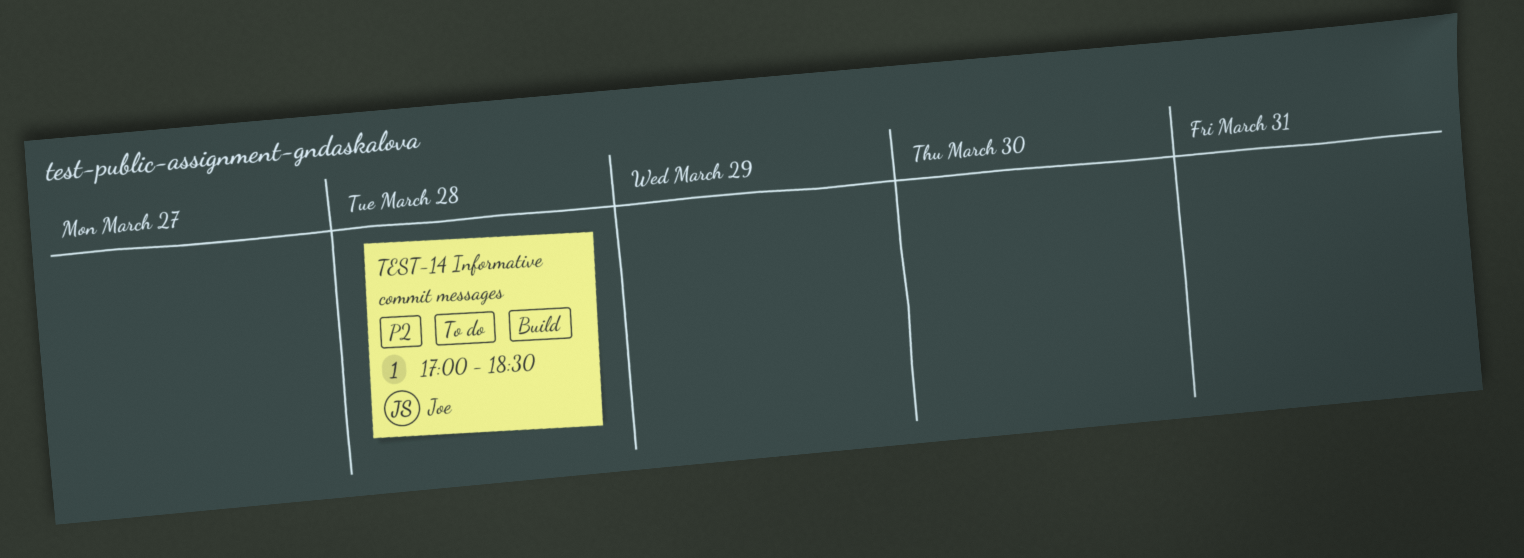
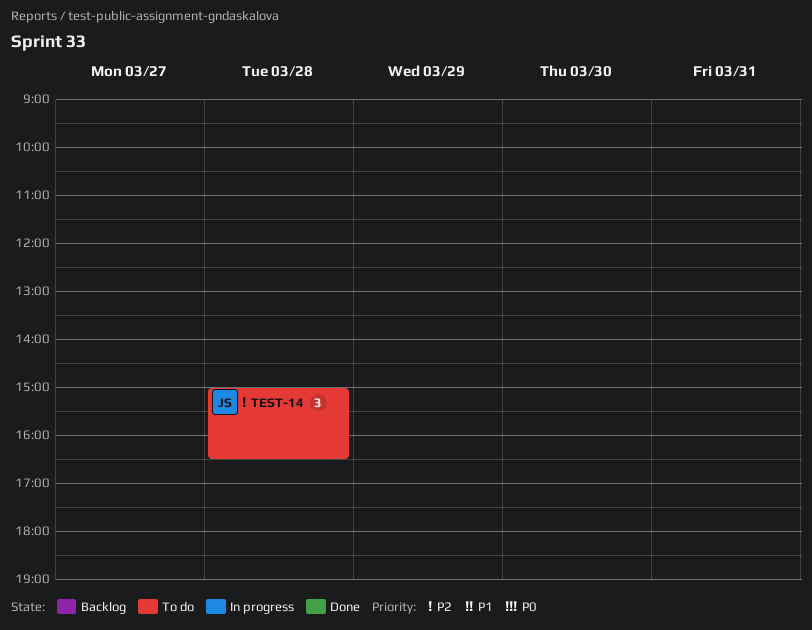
TEST-14, estimate: 1 -> 3
TEST-14, begins: 17:00 -> 15:00
TEST-14, ends: 18:30 -> 16:30

